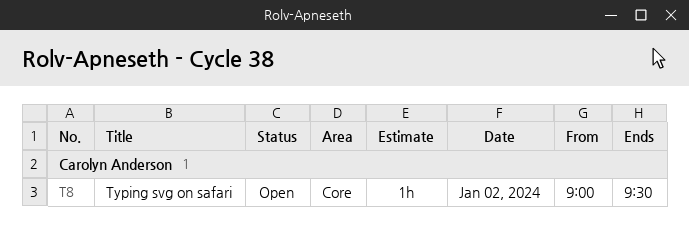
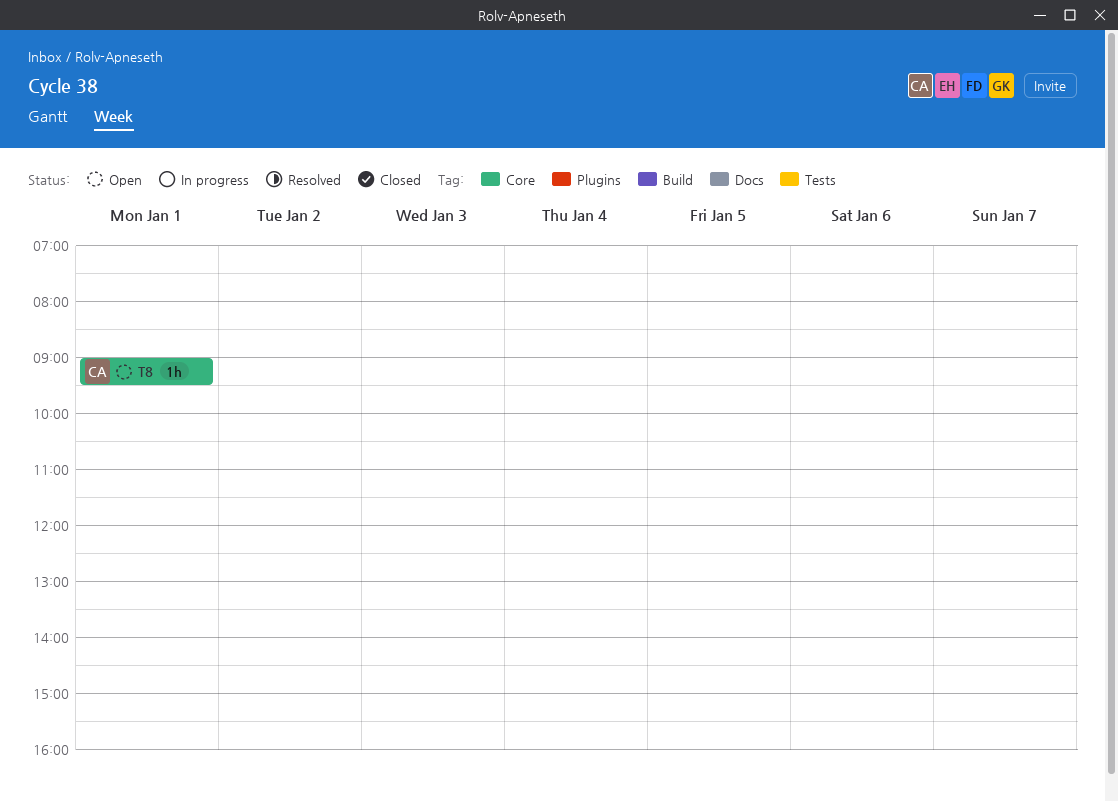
T8, day: Jan 2 -> Jan 1

